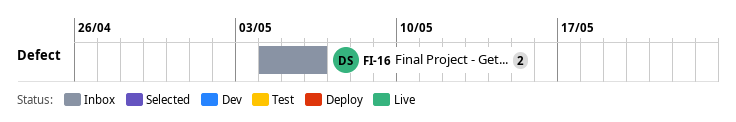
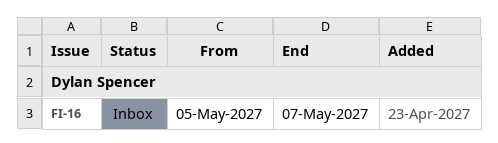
FI-16, start: May 4 -> May 5
FI-16, due: May 6 -> May 7

